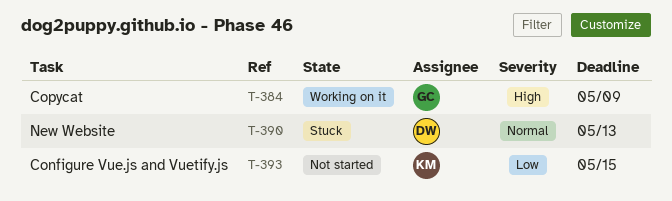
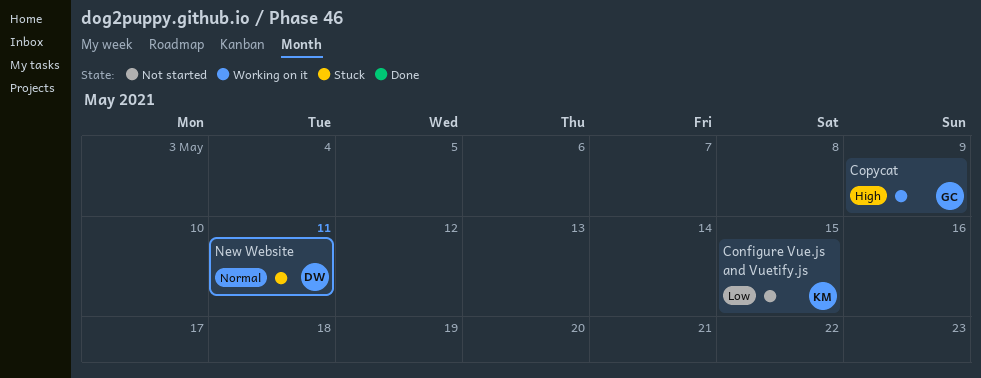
New Website, due: May 13 -> May 11

